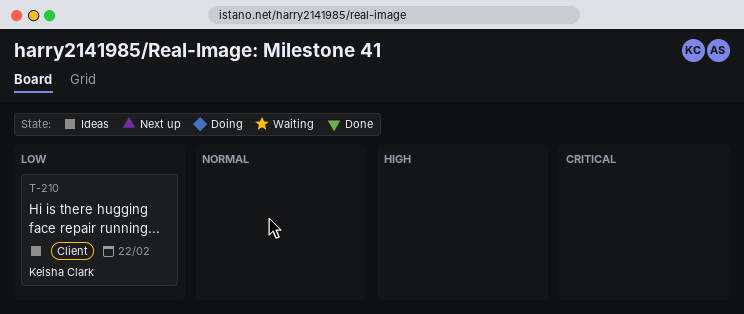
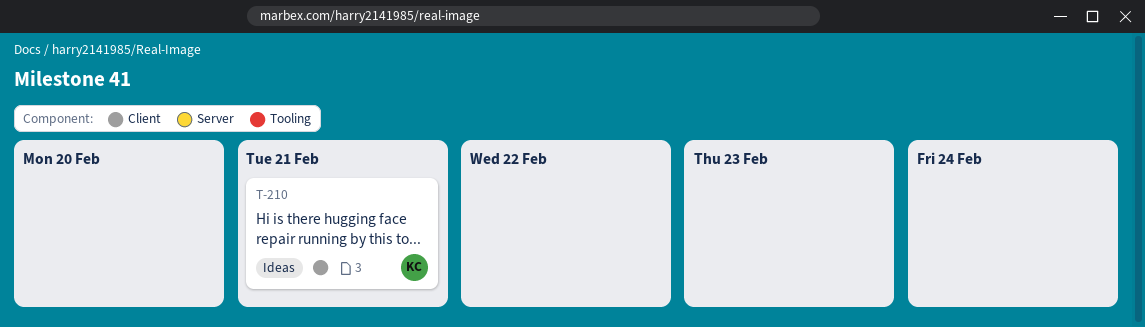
T-210, due: Feb 22 -> Feb 21

